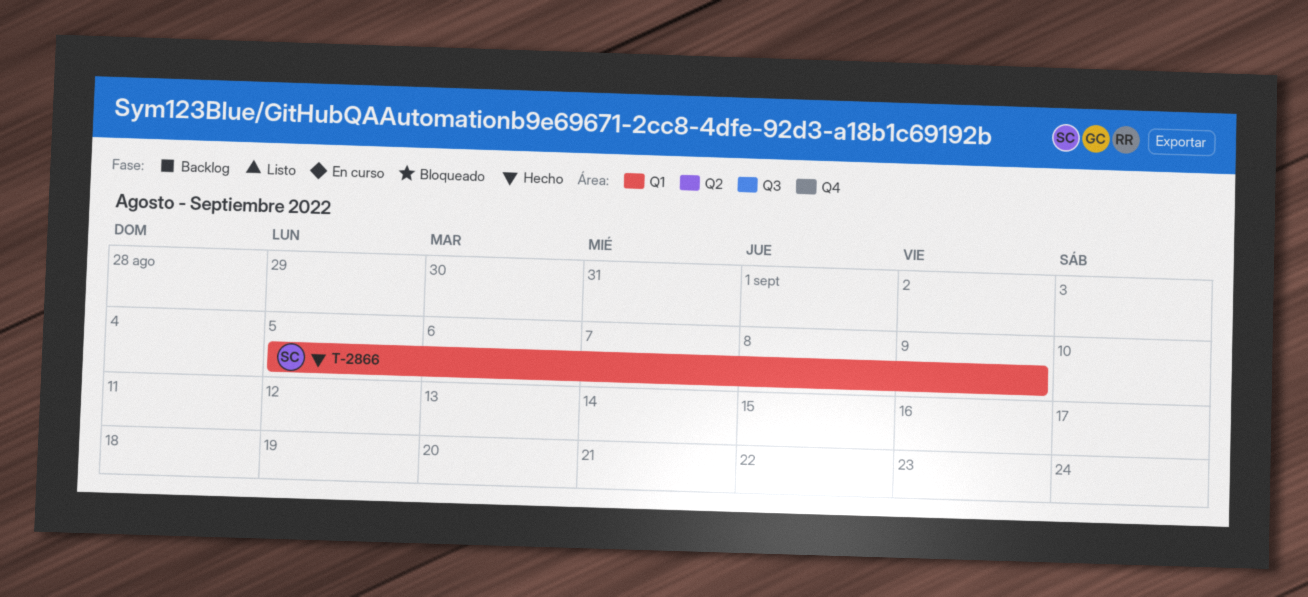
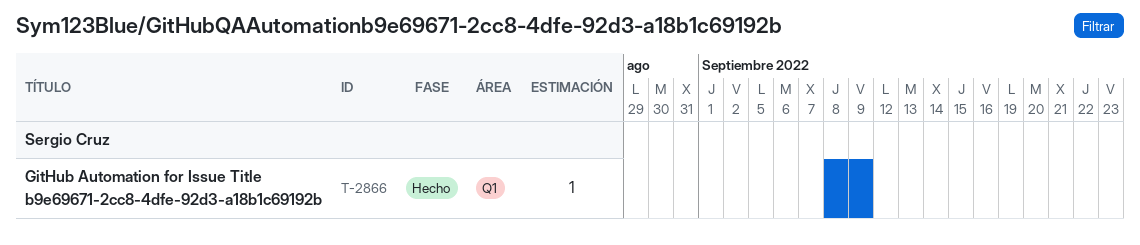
T-2866, start: Sep 5 -> Sep 8

